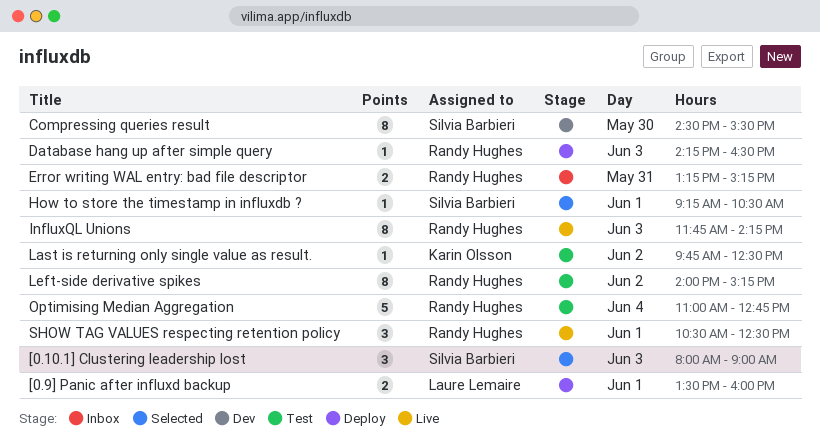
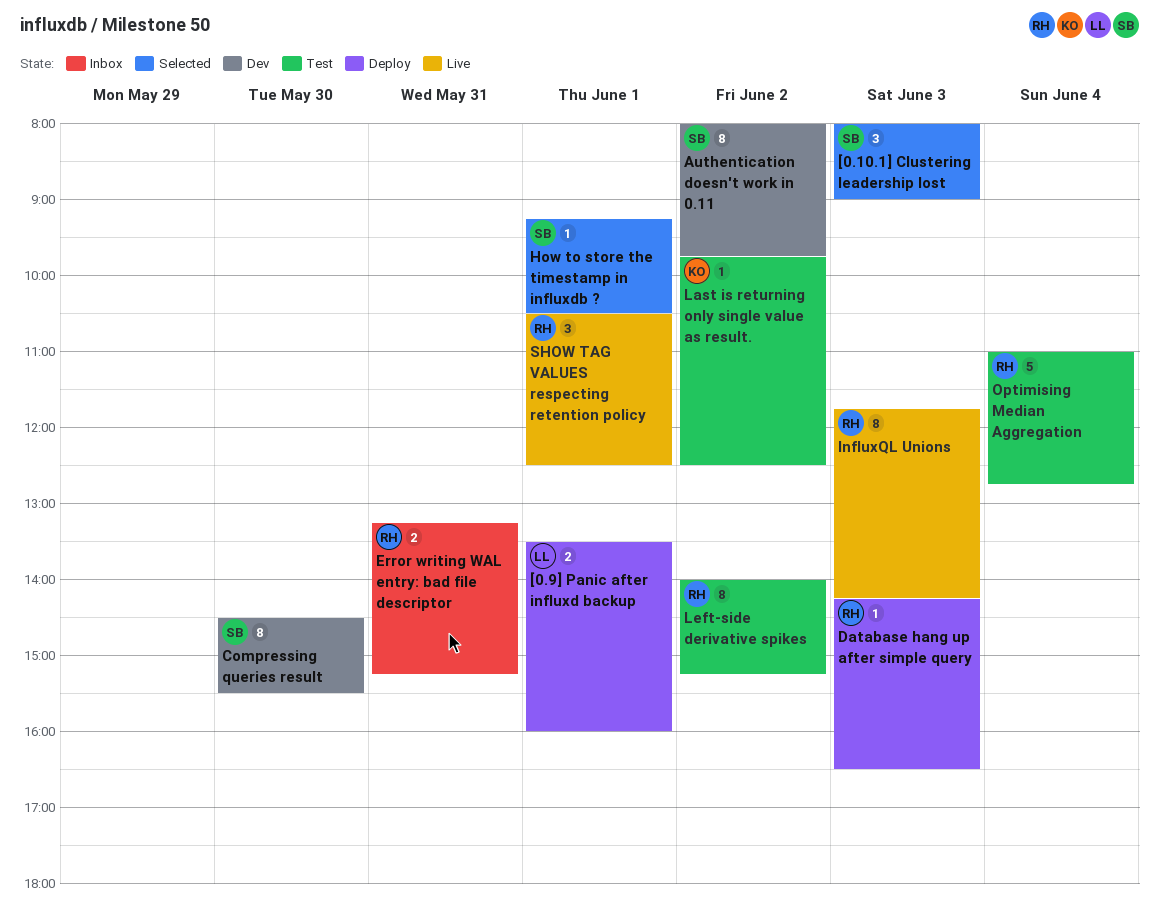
Authentication doesn't work in 0.11: none -> present

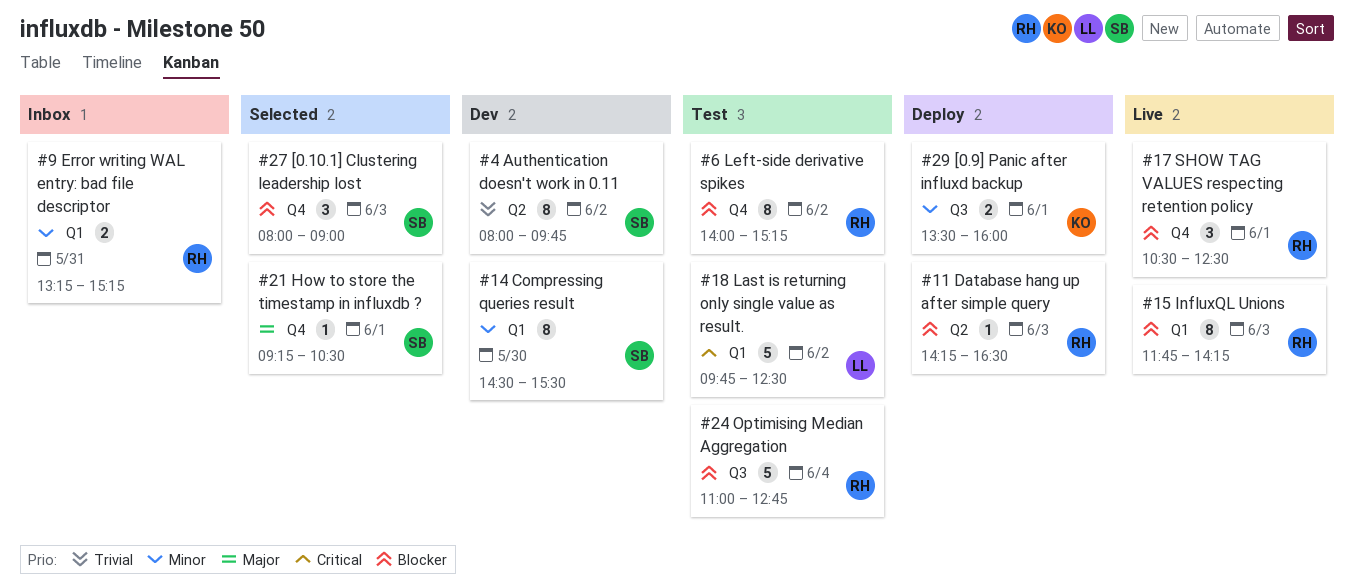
[0.9] Panic after influxd backup, owner: LL -> KO
Last is returning only single value as result., owner: KO -> LL
Last is returning only single value as result., estimate: 1 -> 5

